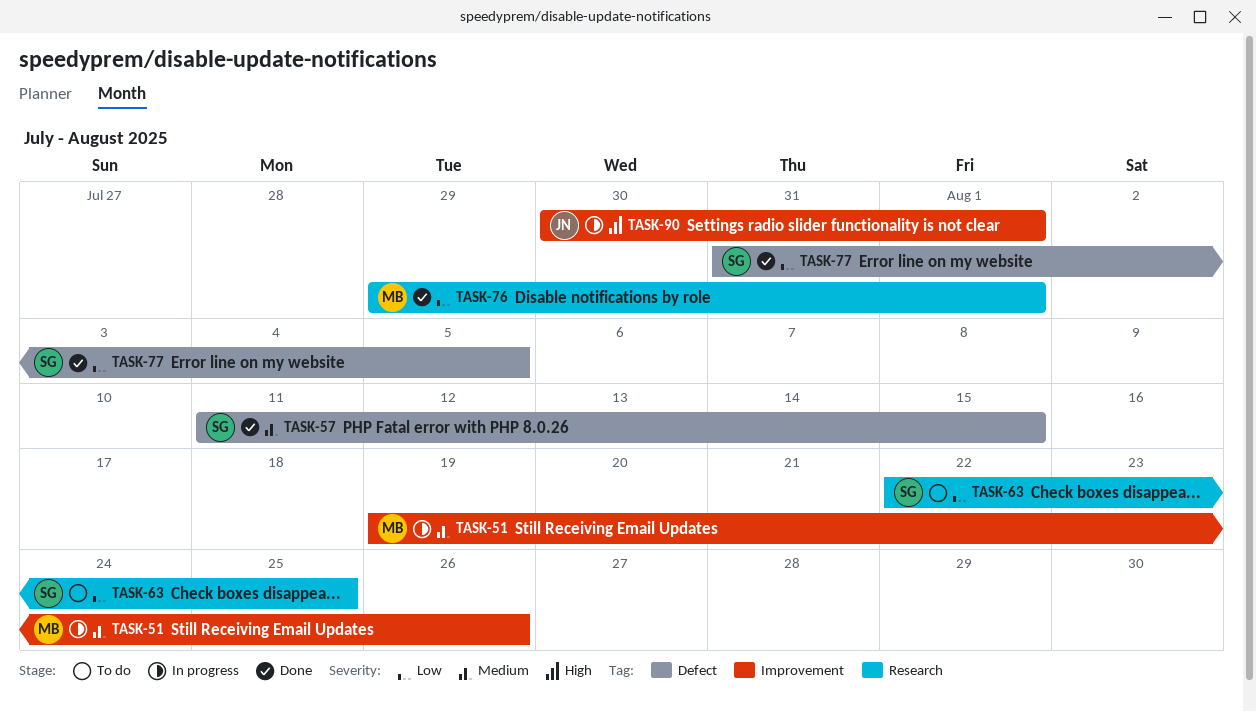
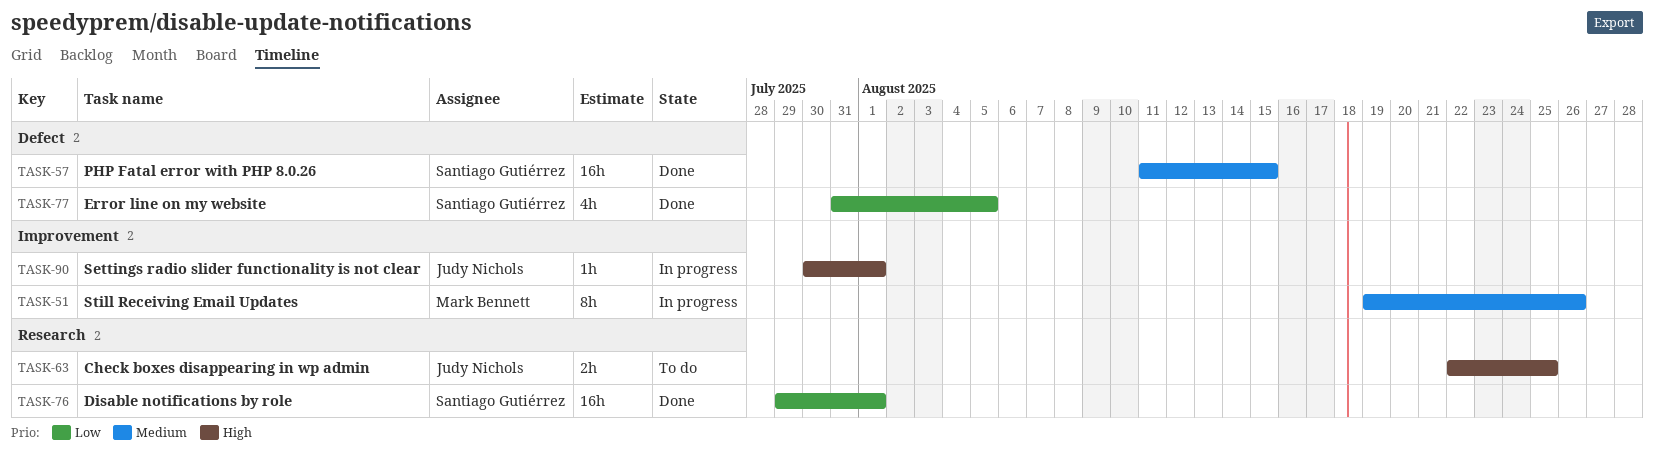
TASK-63, owner: Santiago Gutiérrez -> Judy Nichols
TASK-63, priority: Low -> High
TASK-76, owner: Mark Bennett -> Santiago Gutiérrez

